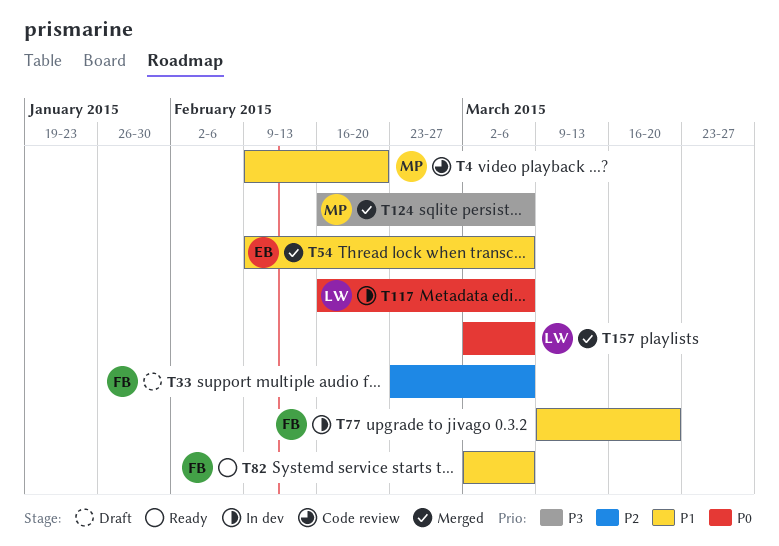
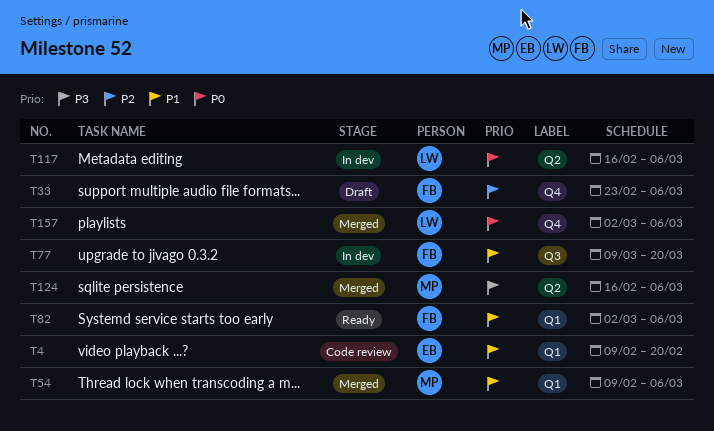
T4, owner: MP -> EB
T54, owner: EB -> MP

